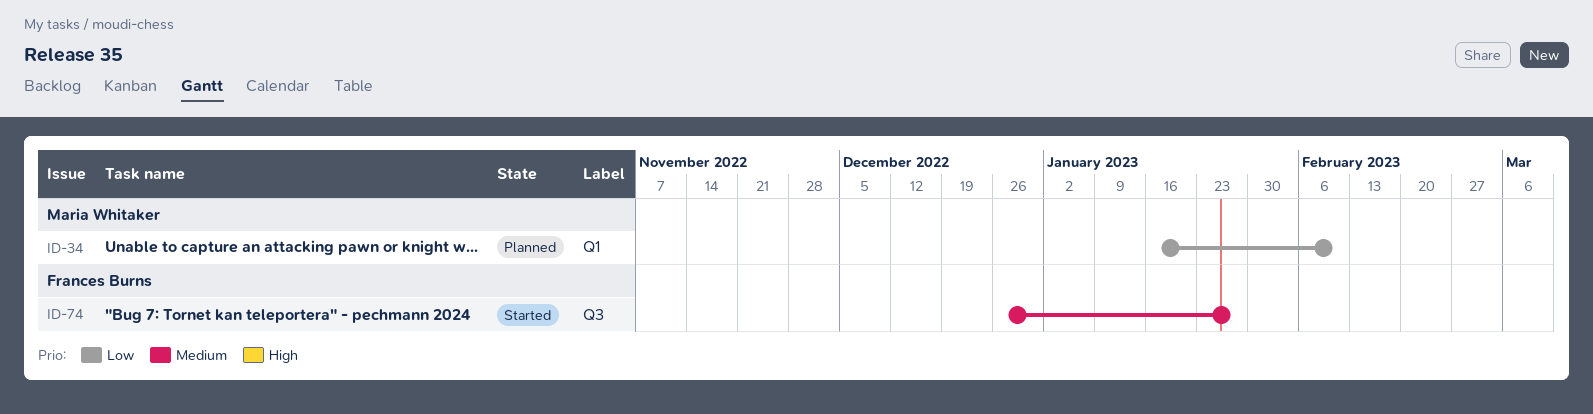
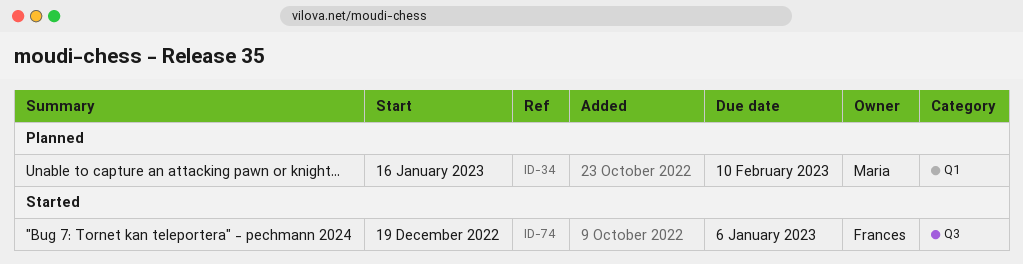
ID-74, start: Dec 26 -> Dec 19
ID-74, due: Jan 27 -> Jan 6

